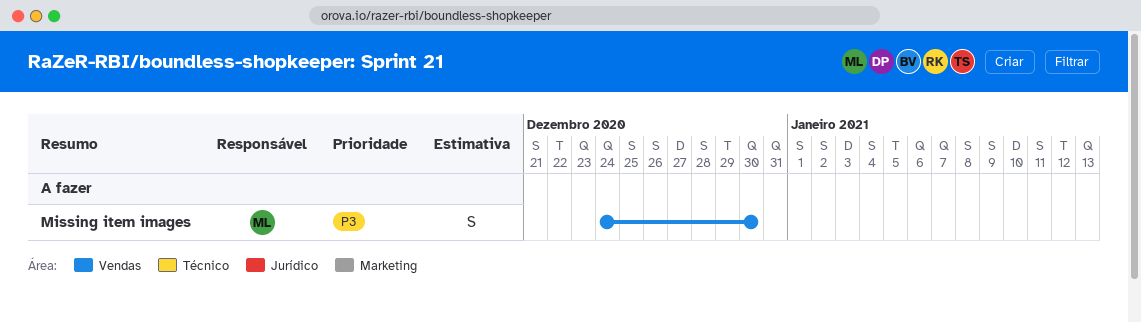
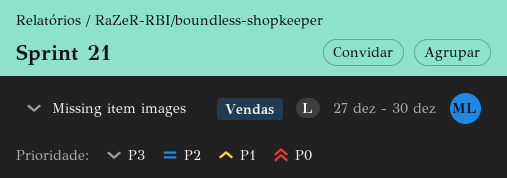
Missing item images, estimate: S -> L
Missing item images, start: Dec 24 -> Dec 27

